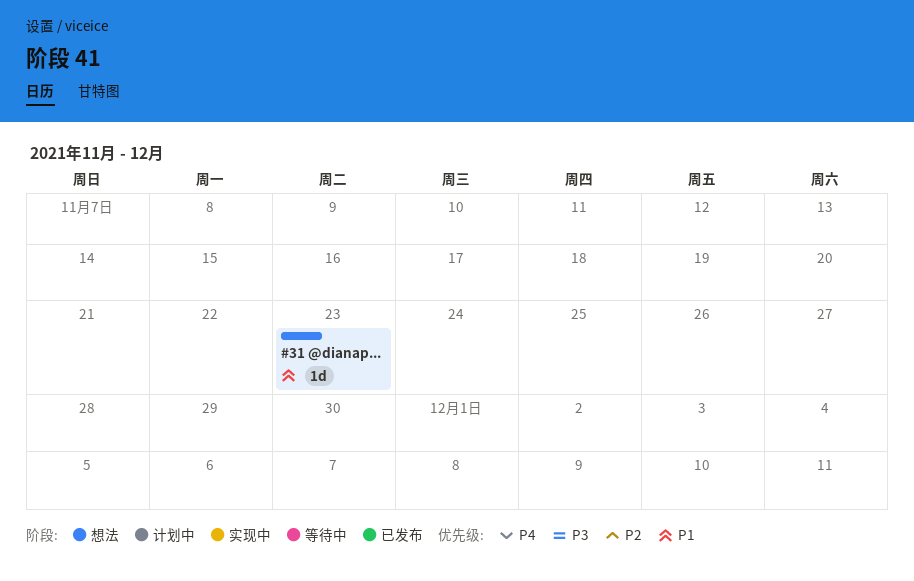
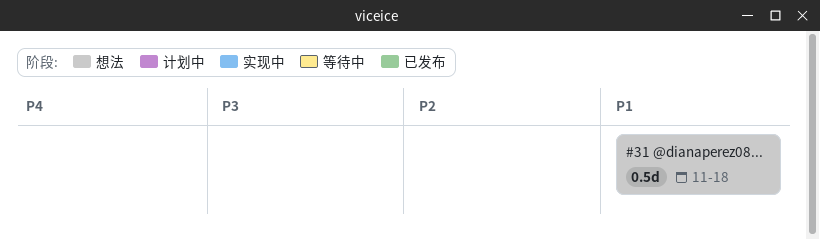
#31, estimate: 1d -> 0.5d
#31, due: Nov 23 -> Nov 18

